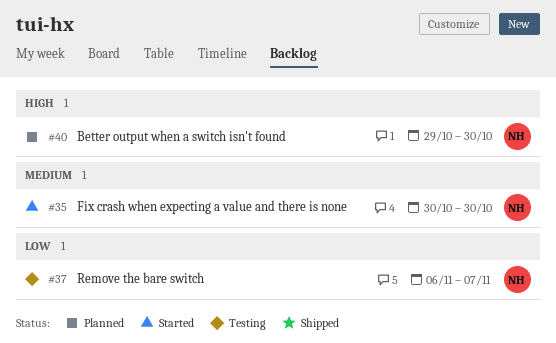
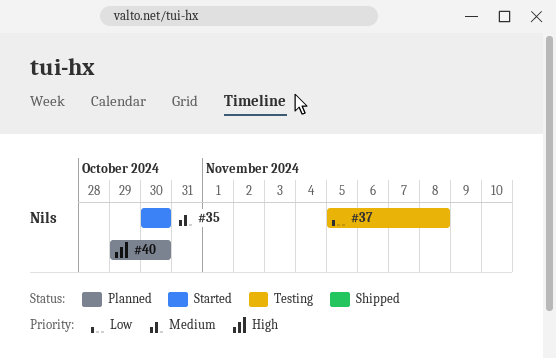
#37, start: Nov 6 -> Nov 5
#37, due: Nov 7 -> Nov 8

